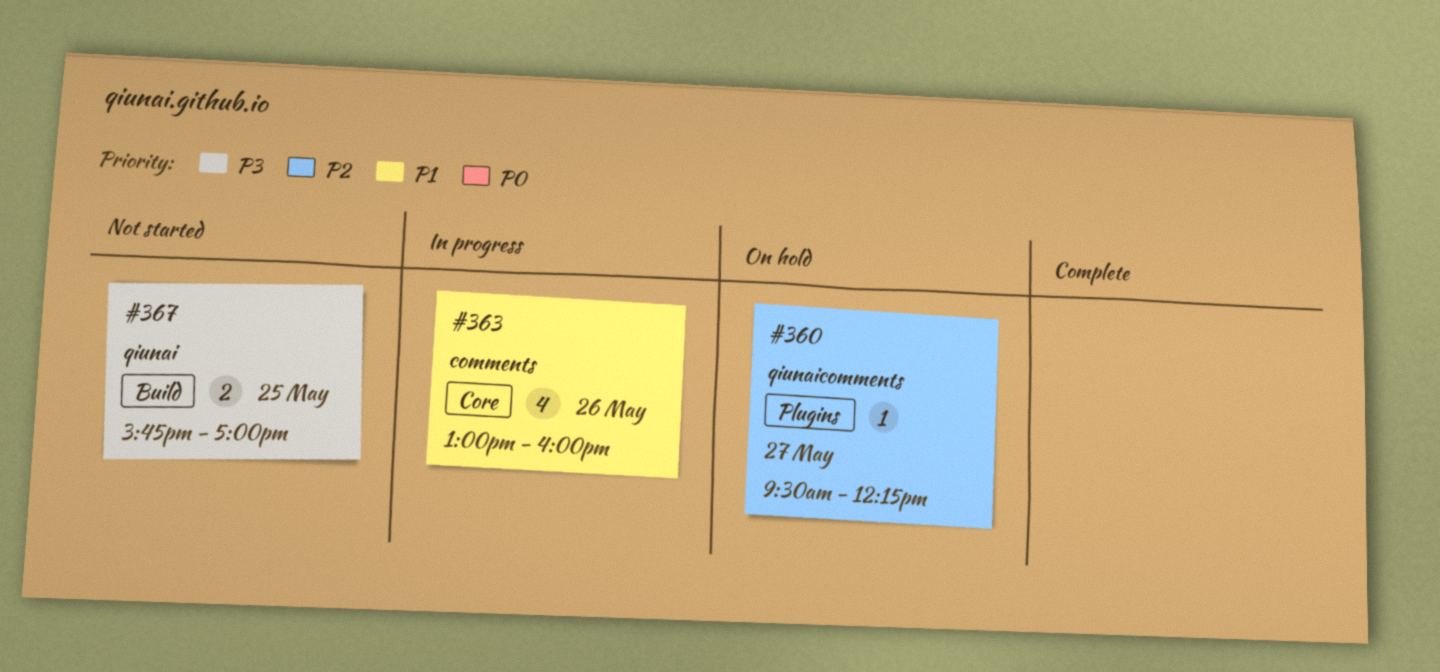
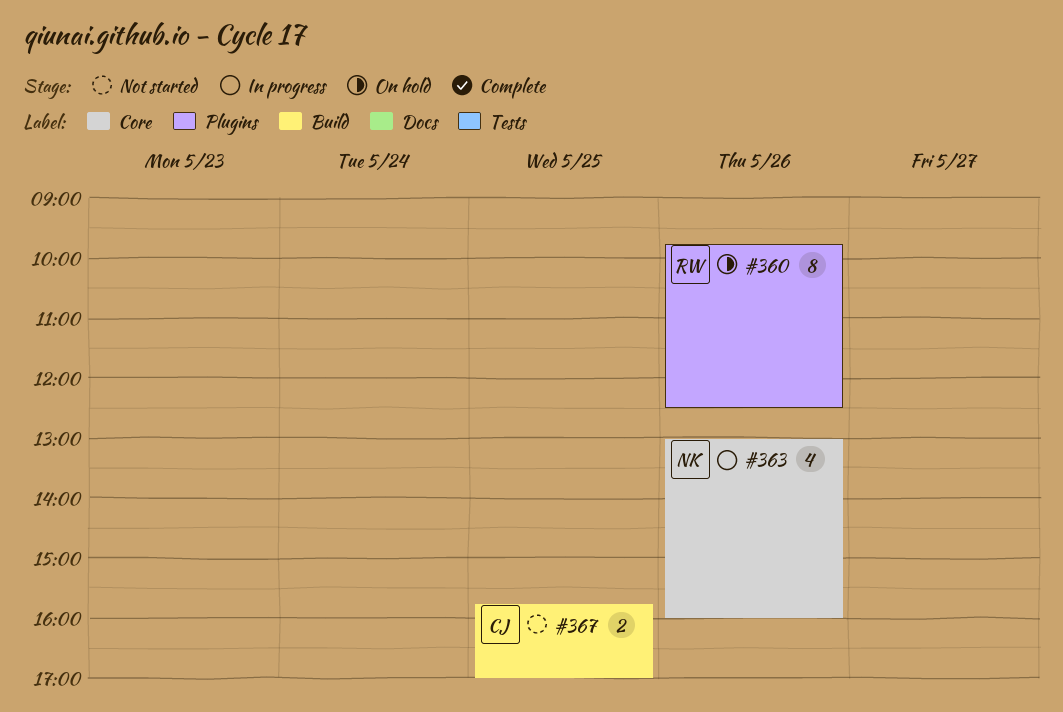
#360, estimate: 1 -> 8
#360, day: May 27 -> May 26
#360, begins: 09:30 -> 09:45
#360, ends: 12:15 -> 12:30

